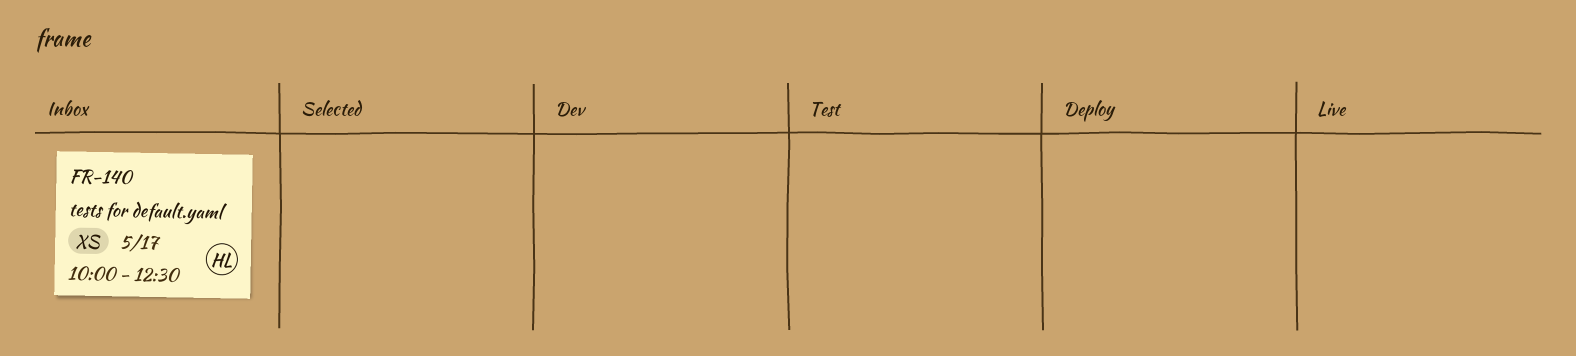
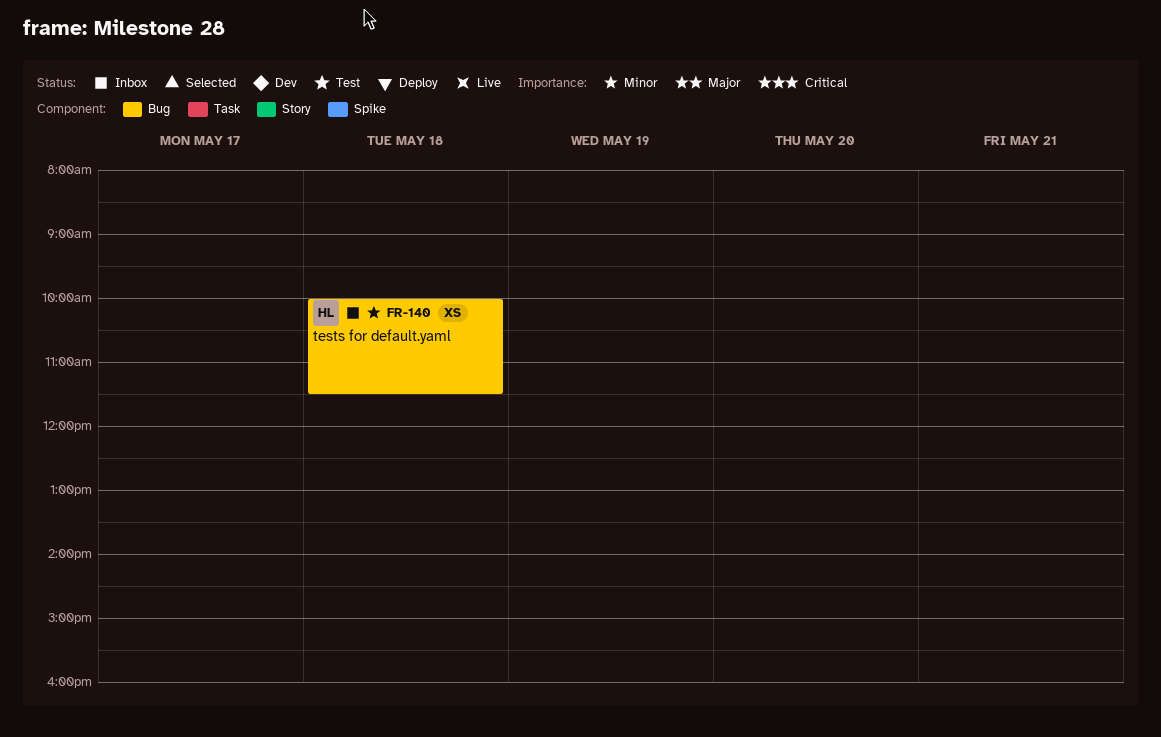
FR-140, day: May 17 -> May 18
FR-140, ends: 12:30 -> 11:30

